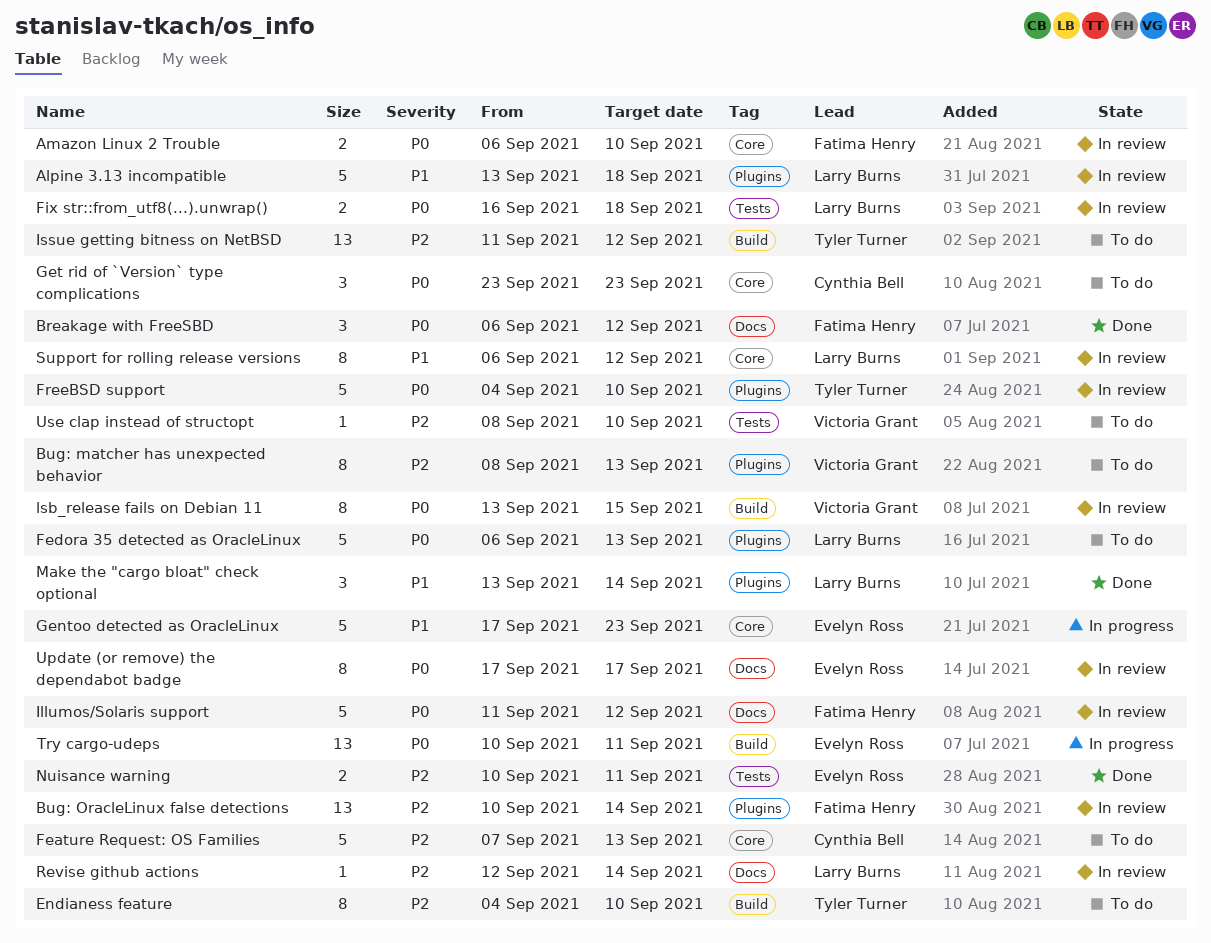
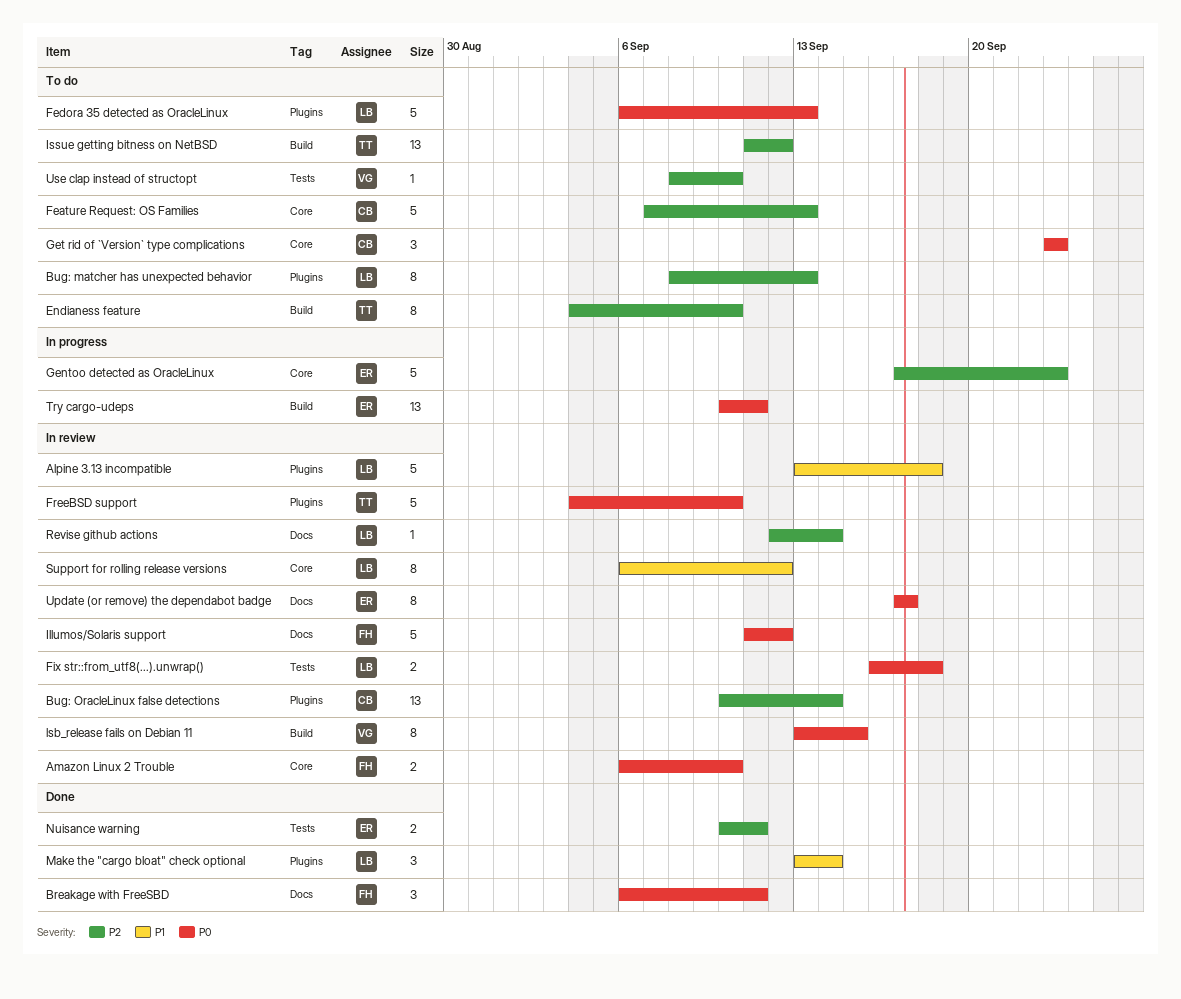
Breakage with FreeSBD, due: Sep 12 -> Sep 11
Bug: matcher has unexpected behavior, owner: Victoria Grant -> Larry Burns
Bug: OracleLinux false detections, owner: Fatima Henry -> Cynthia Bell
Gentoo detected as OracleLinux, priority: P1 -> P2

